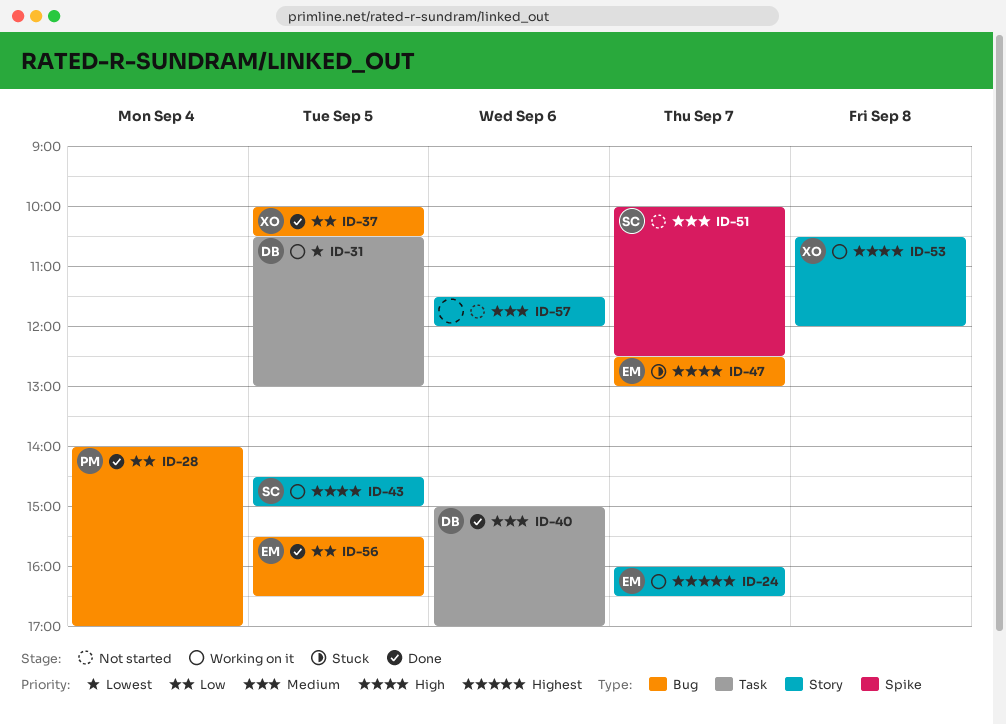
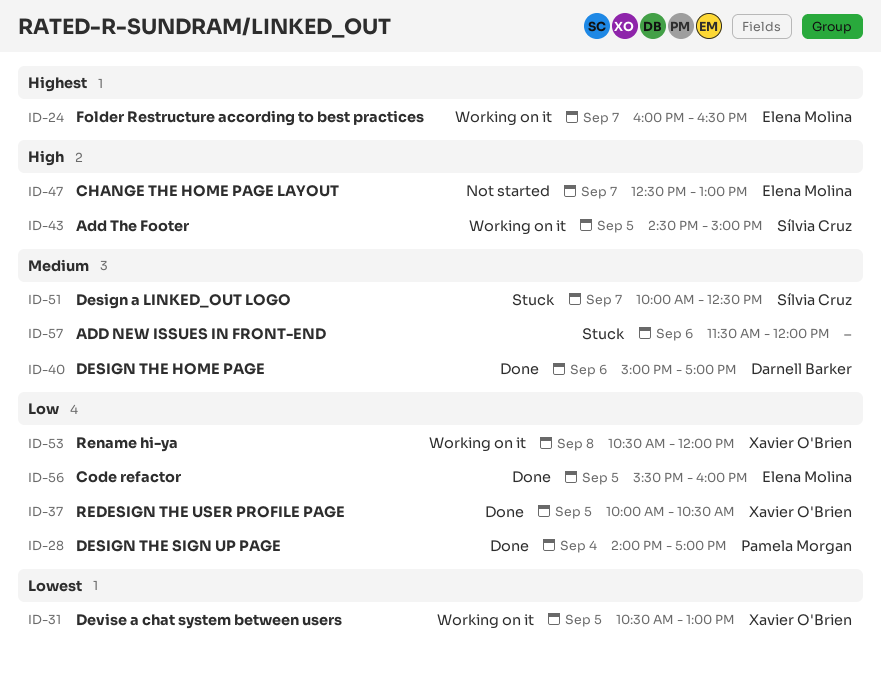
ID-31, owner: Darnell Barker -> Xavier O'Brien
ID-47, status: Stuck -> Not started
ID-51, status: Not started -> Stuck
ID-53, priority: High -> Low
ID-56, ends: 16:30 -> 16:00
ID-57, status: Not started -> Stuck

